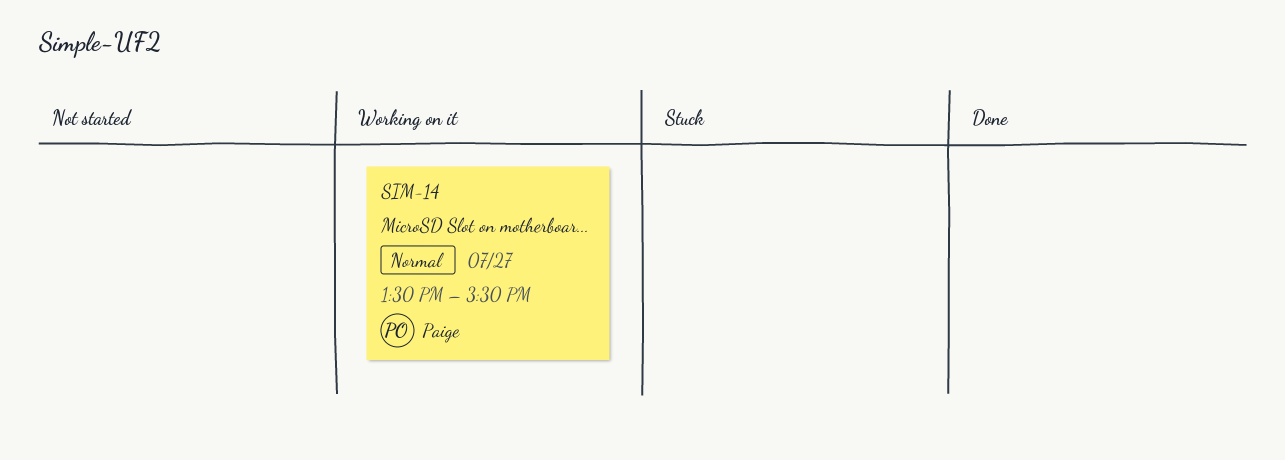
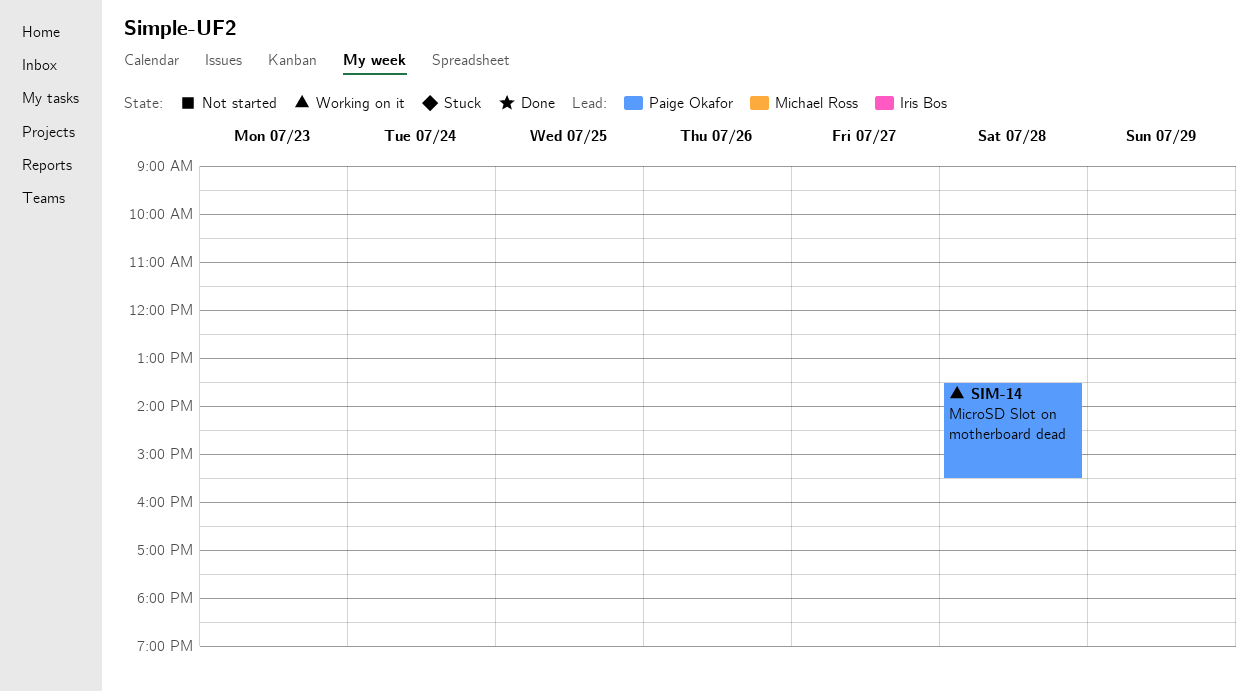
SIM-14, day: Jul 27 -> Jul 28

